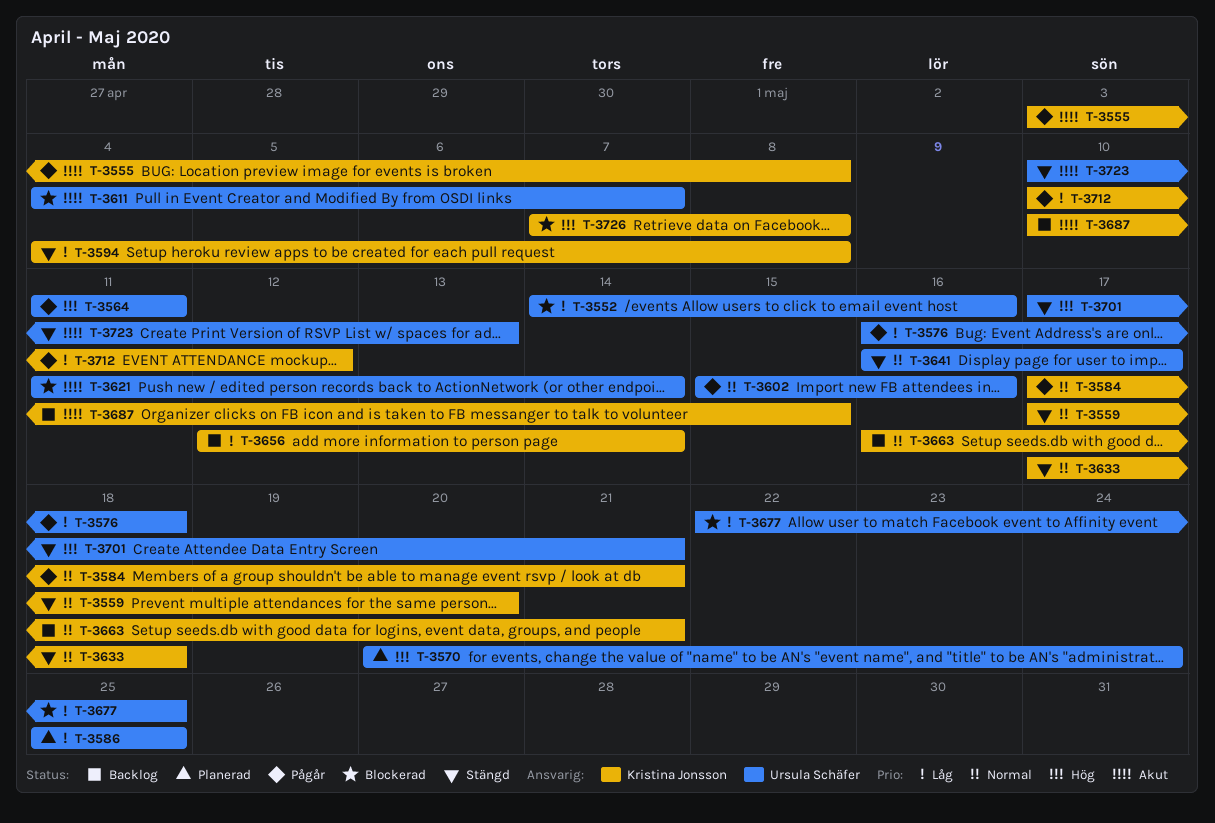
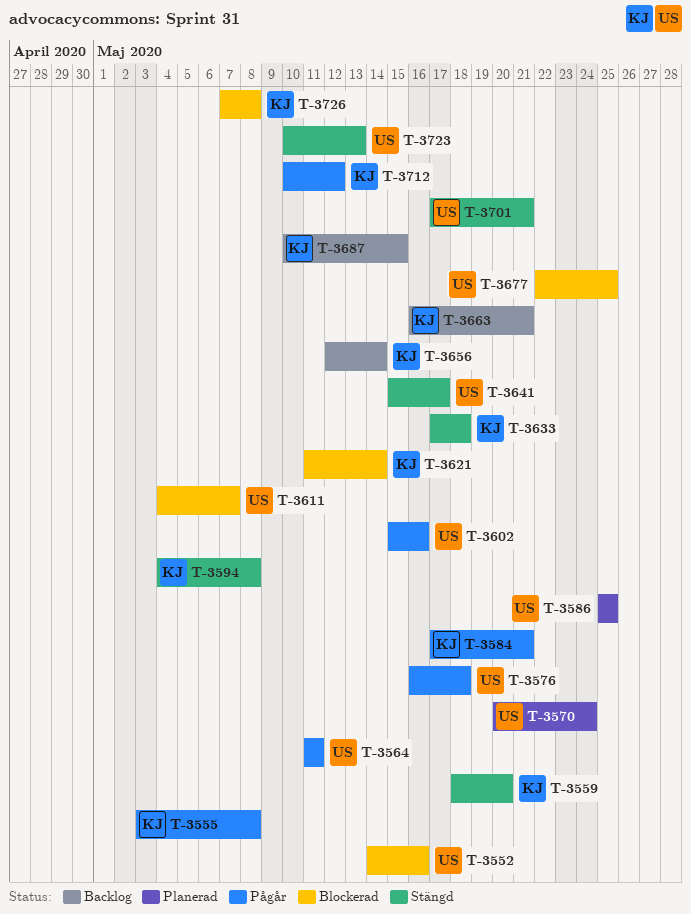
T-3559, start: May 17 -> May 18
T-3621, owner: Ursula Schäfer -> Kristina Jonsson
T-3641, start: May 16 -> May 15

